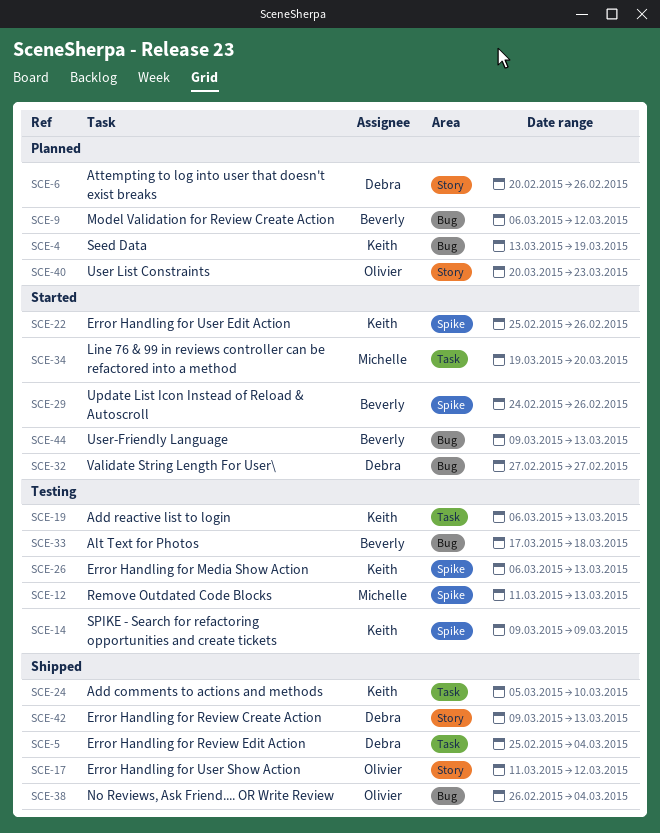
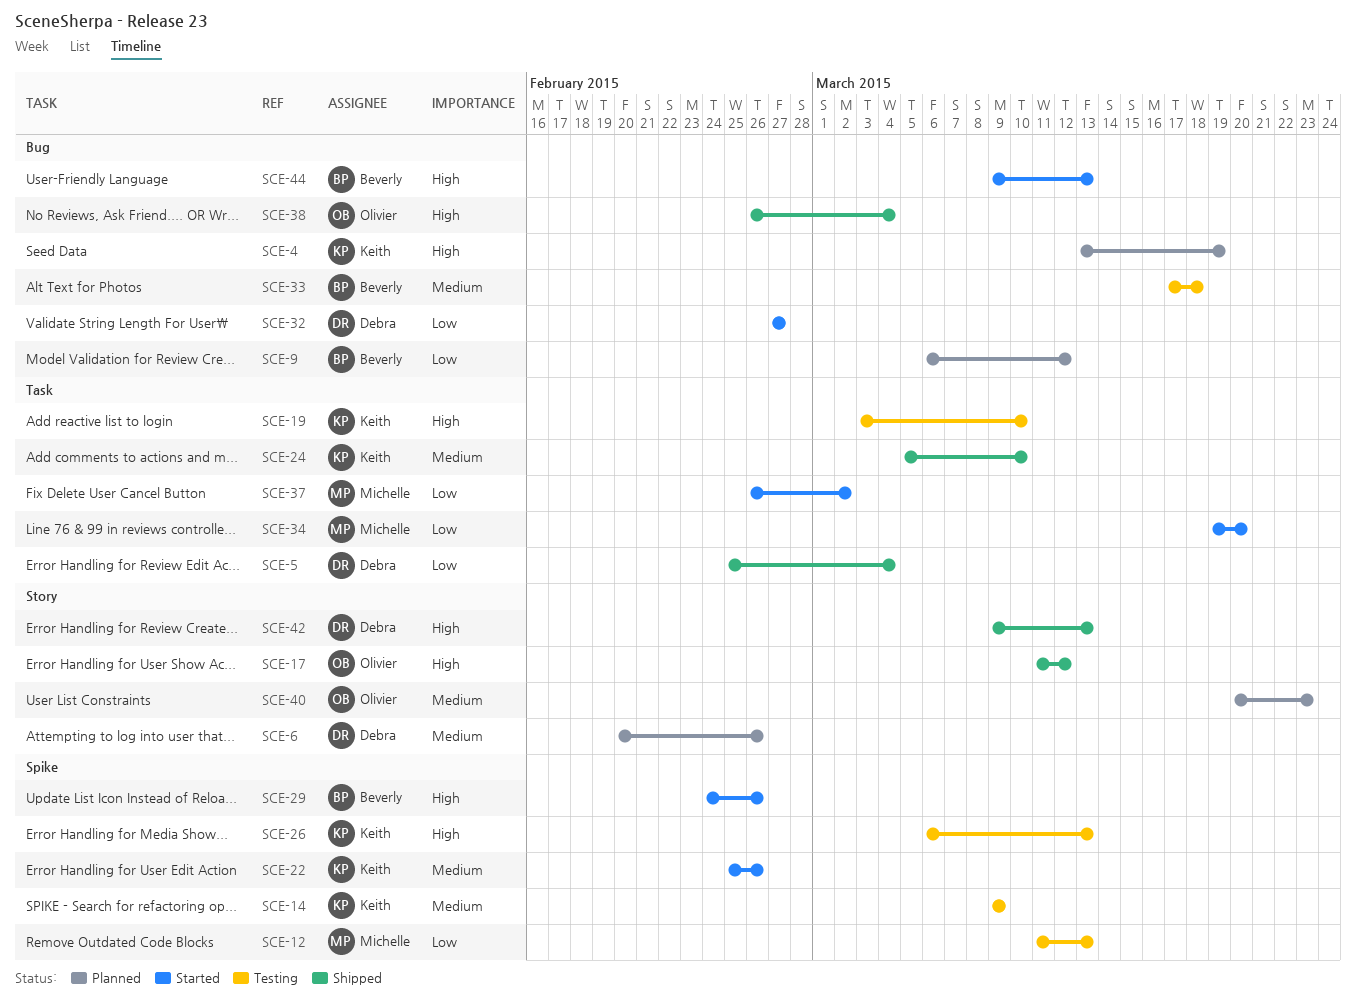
SCE-19, start: Mar 6 -> Mar 3
SCE-19, due: Mar 13 -> Mar 10
SCE-37: none -> present

